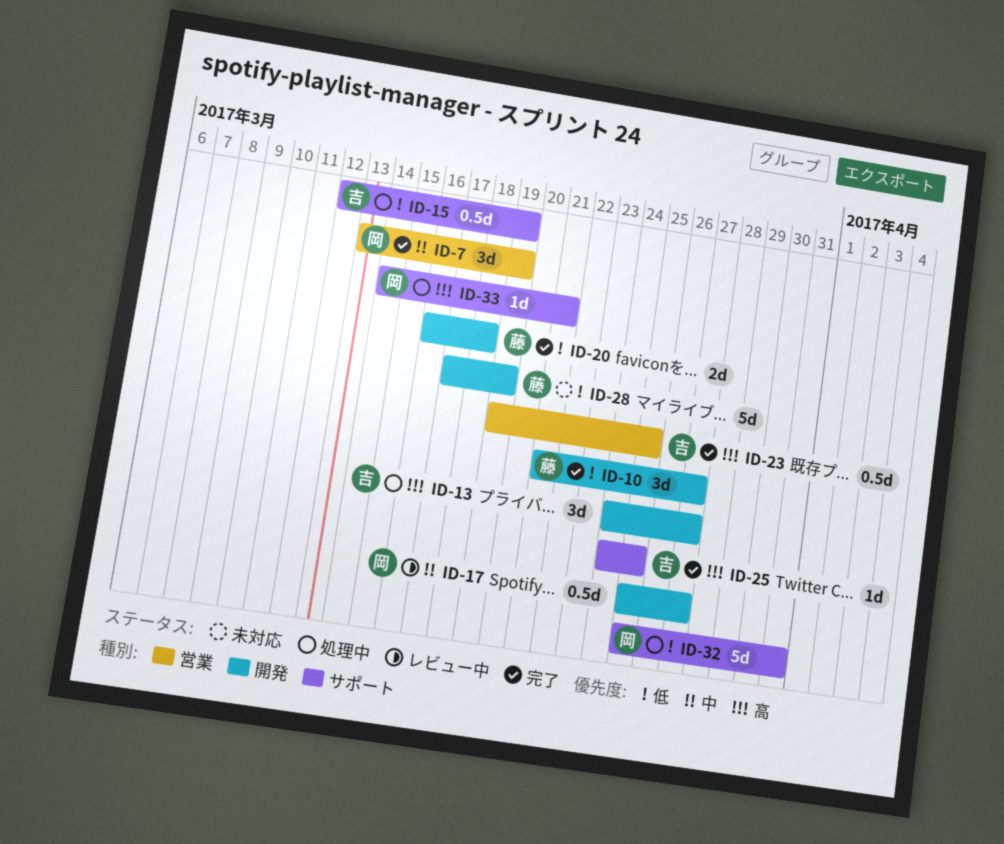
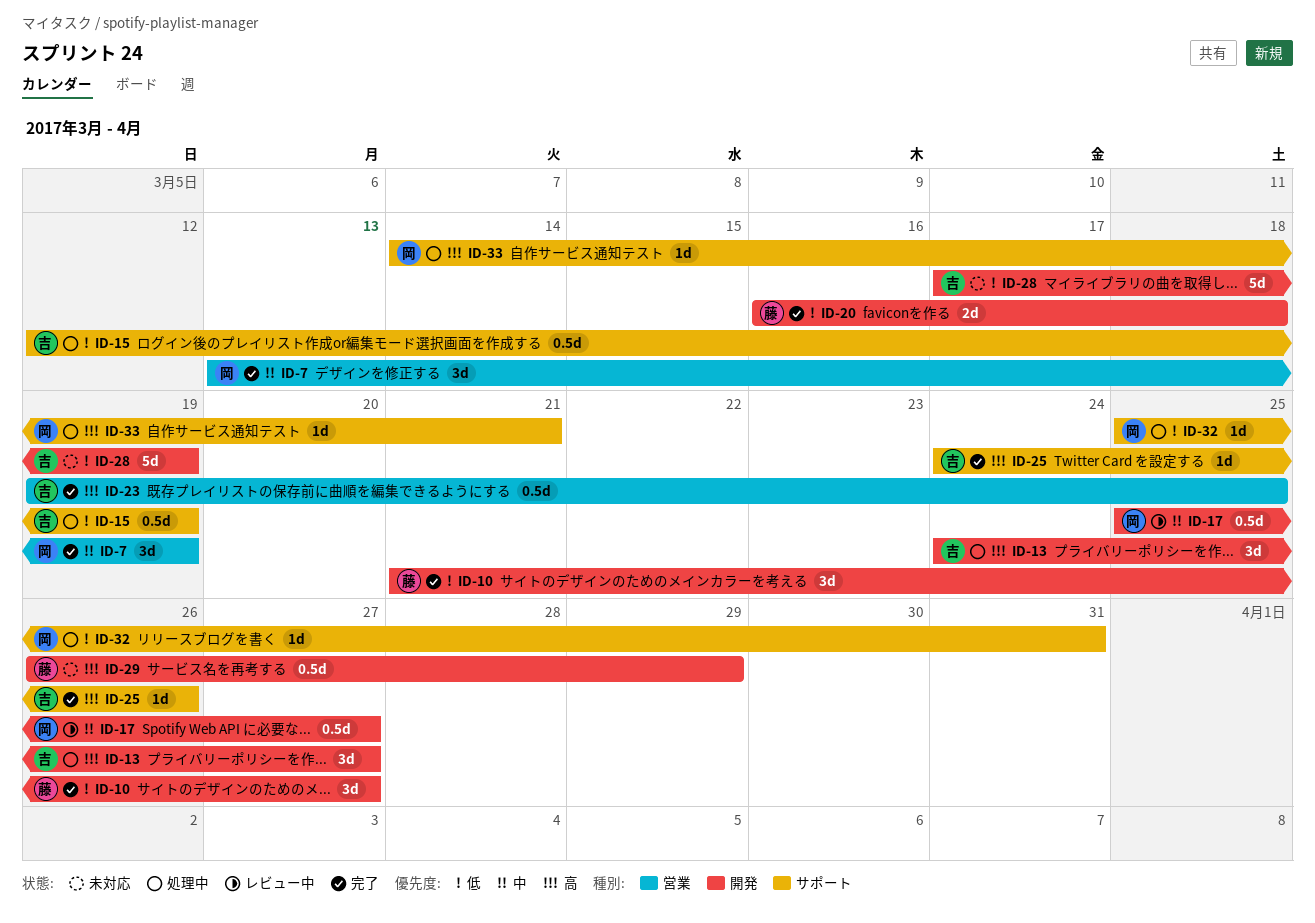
ID-25, due: Mar 25 -> Mar 26
ID-28, owner: 藤 -> 吉
ID-29: none -> present
ID-32, estimate: 5d -> 1d

